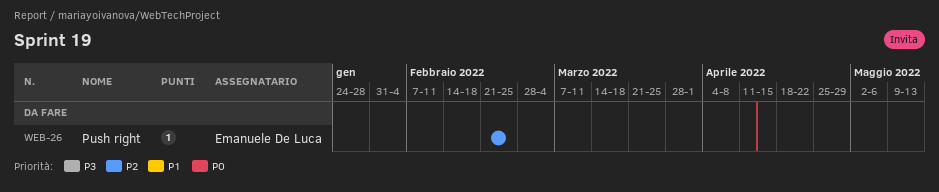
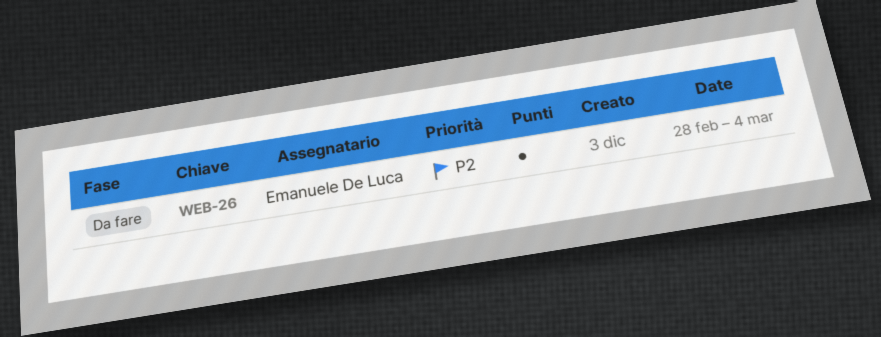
WEB-26, start: Feb 21 -> Feb 28
WEB-26, due: Feb 25 -> Mar 4

